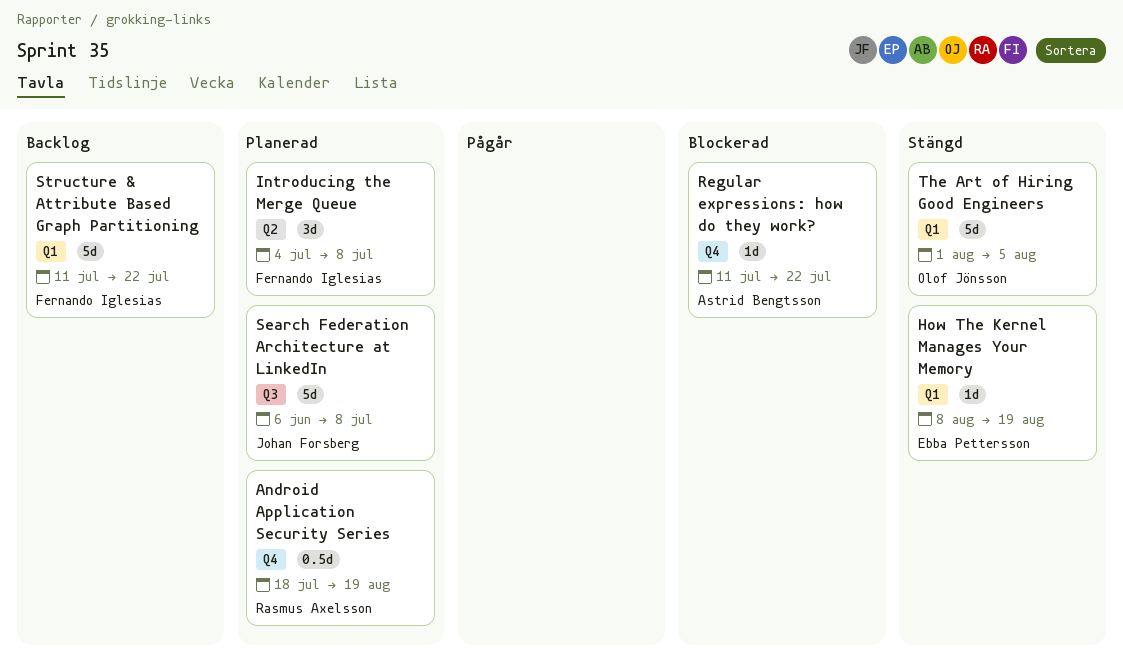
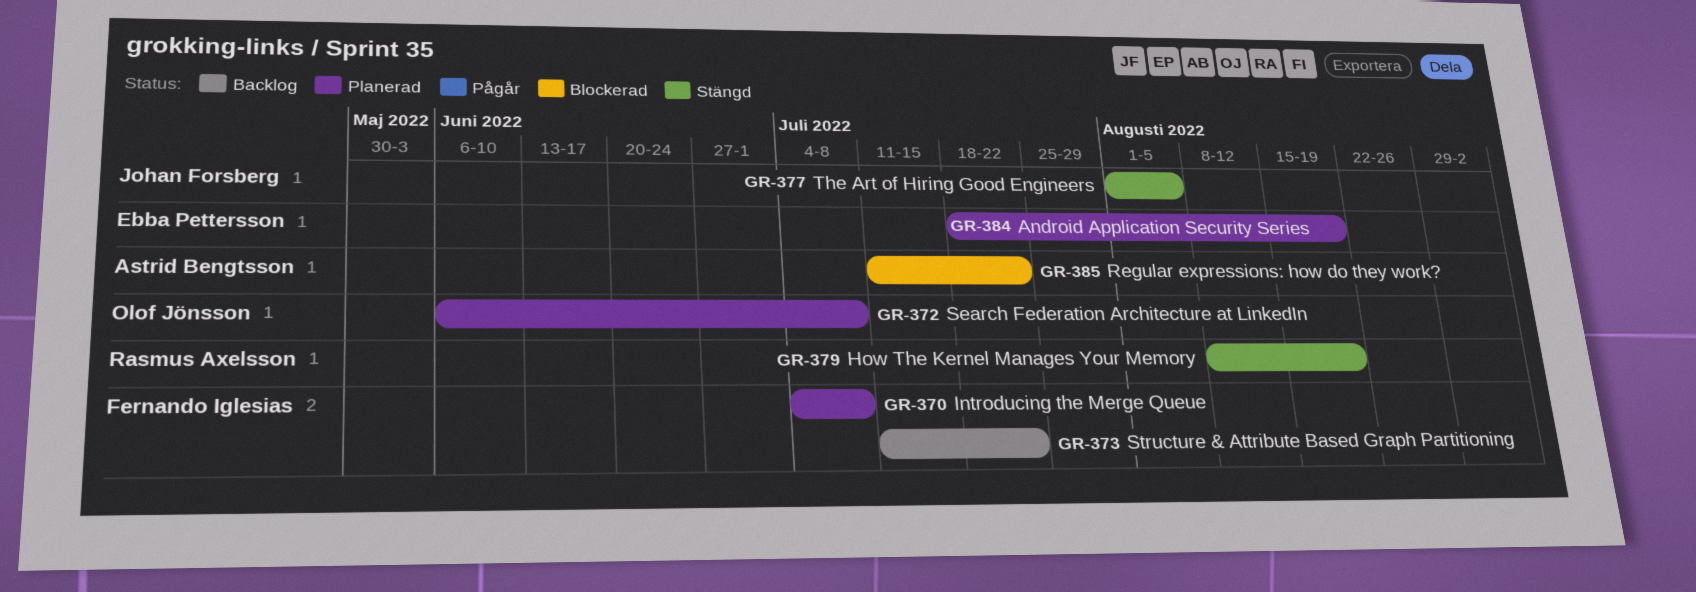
Android Application Security Series, owner: Rasmus Axelsson -> Ebba Pettersson
How The Kernel Manages Your Memory, owner: Ebba Pettersson -> Rasmus Axelsson
Search Federation Architecture at LinkedIn, owner: Johan Forsberg -> Olof Jönsson
The Art of Hiring Good Engineers, owner: Olof Jönsson -> Johan Forsberg

